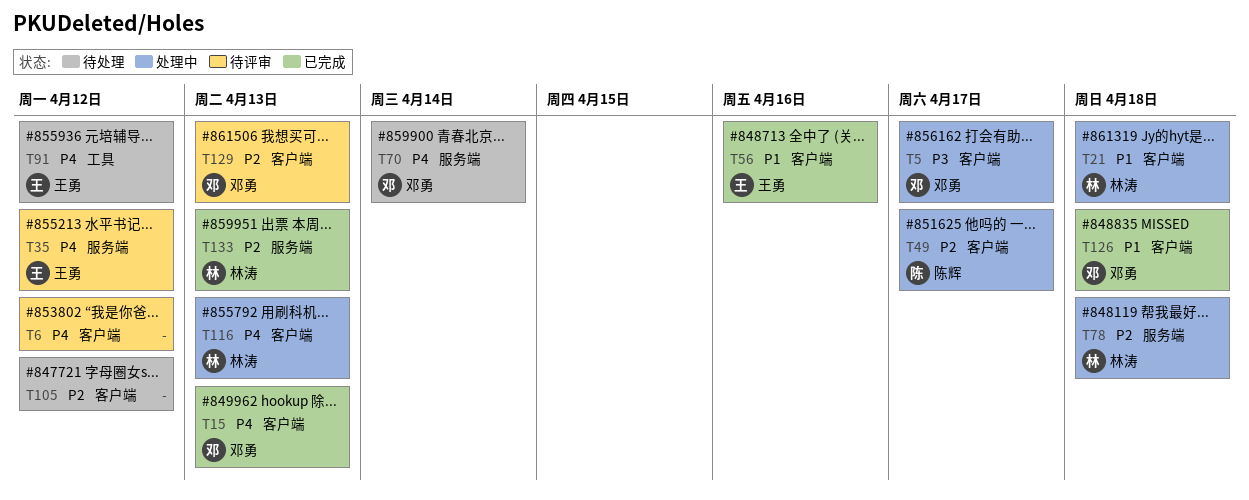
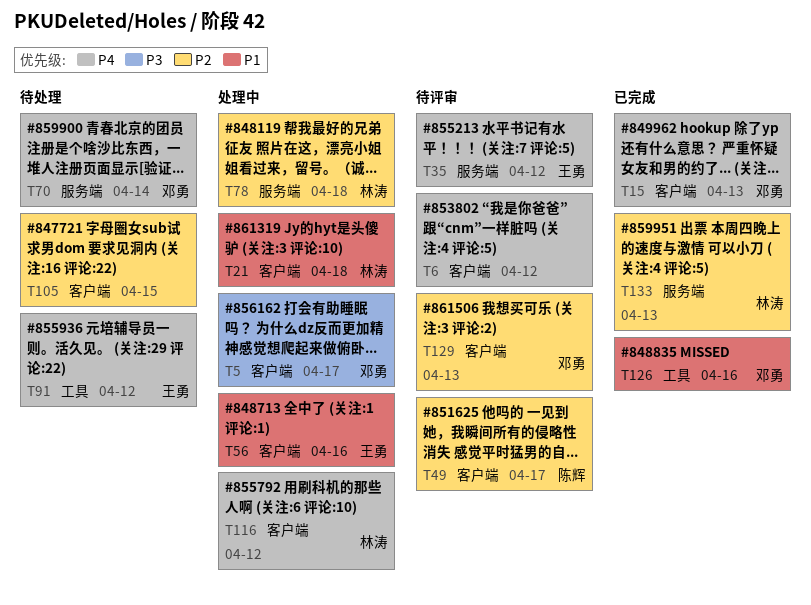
T49, status: 处理中 -> 待评审
T56, status: 已完成 -> 处理中
T105, due: Apr 12 -> Apr 15
T116, due: Apr 13 -> Apr 12
T126, label: 客户端 -> 工具
T126, due: Apr 18 -> Apr 16

